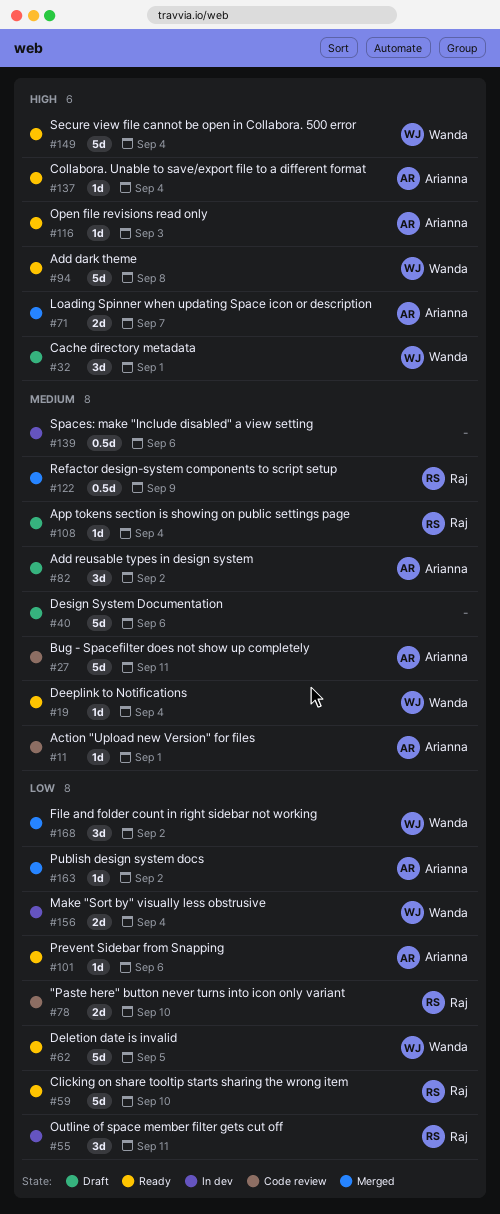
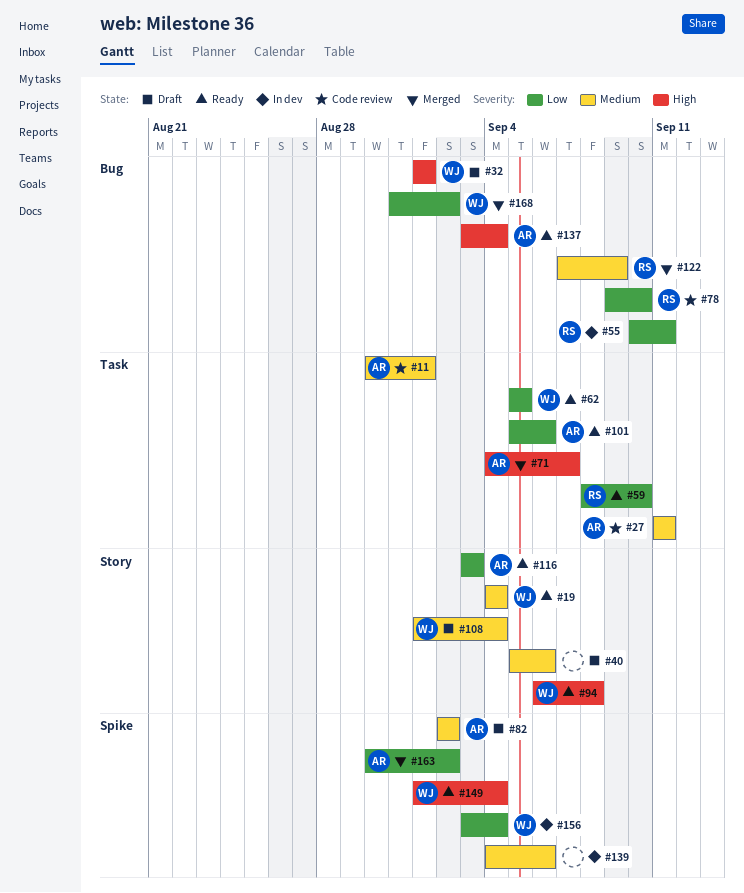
#108, owner: Raj -> Wanda
#116, priority: High -> Low

